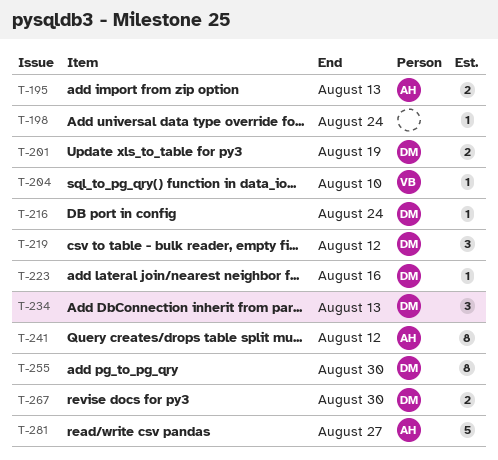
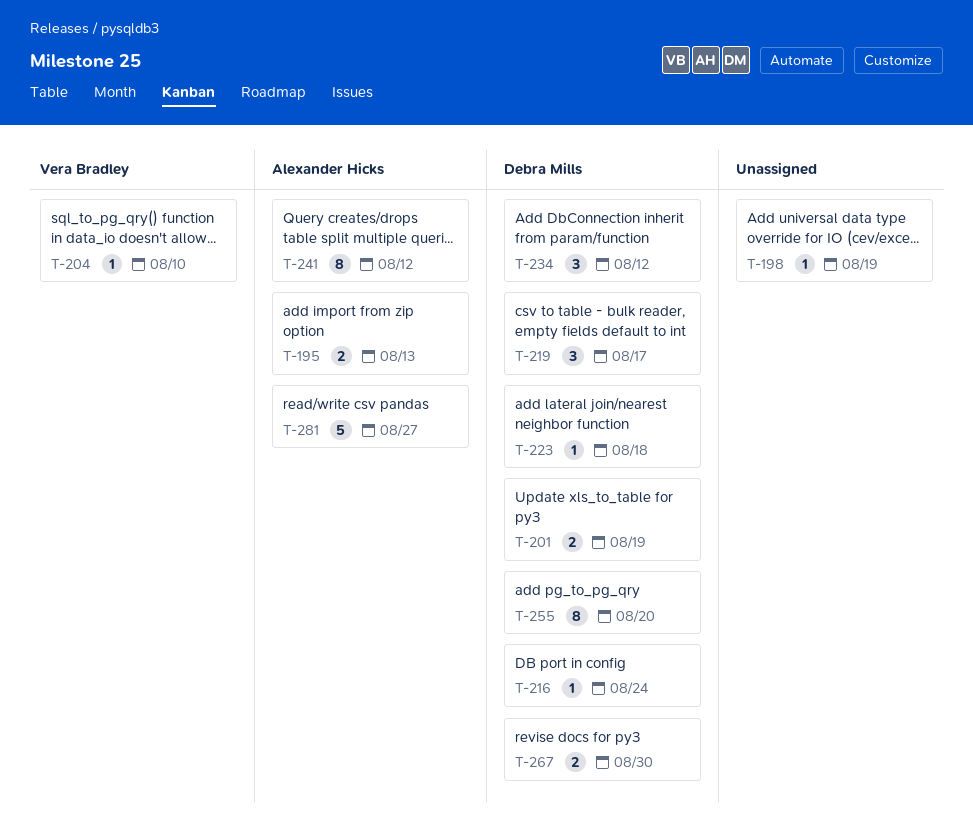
T-198, due: Aug 24 -> Aug 19
T-219, due: Aug 12 -> Aug 17
T-223, due: Aug 16 -> Aug 18
T-234, due: Aug 13 -> Aug 12
T-255, due: Aug 30 -> Aug 20

